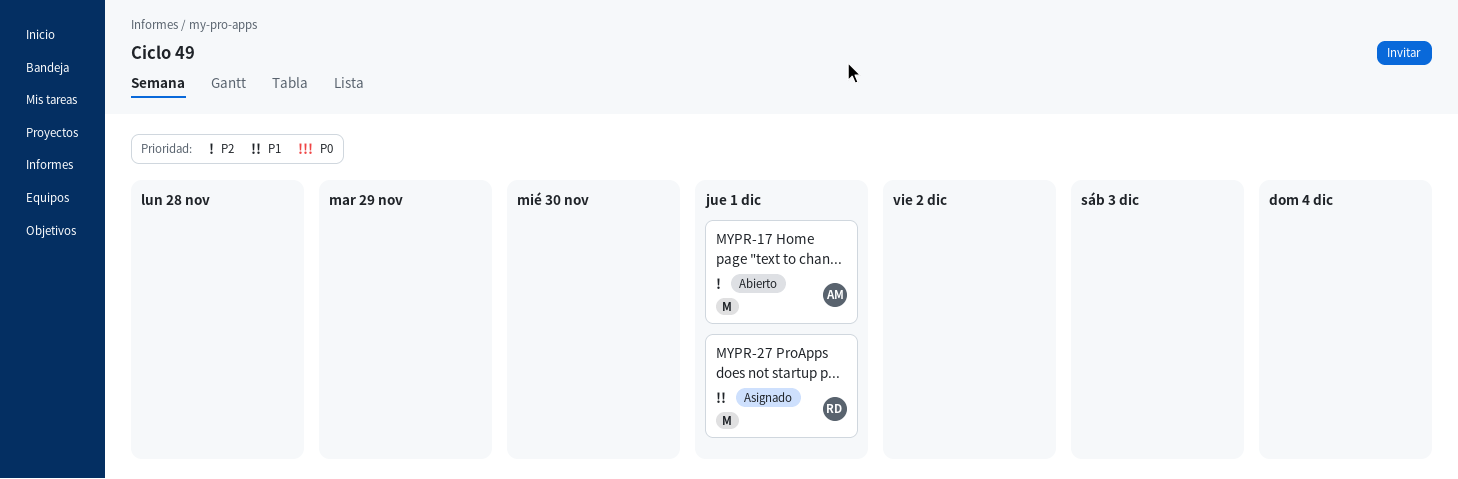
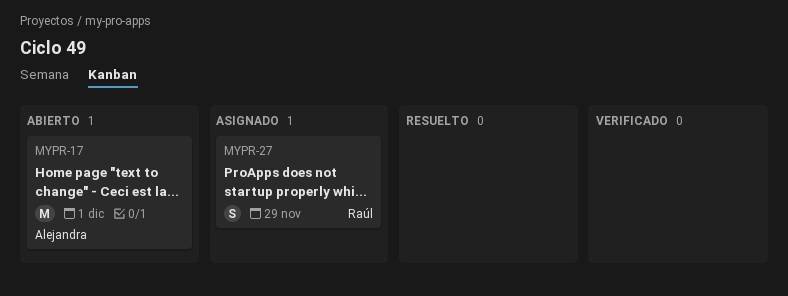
MYPR-27, estimate: M -> S
MYPR-27, due: Dec 1 -> Nov 29

